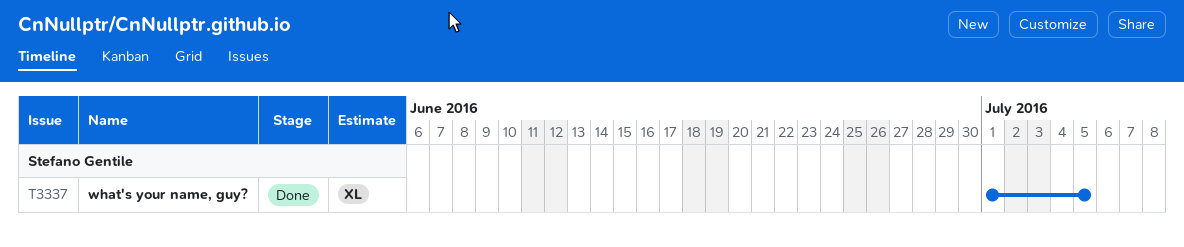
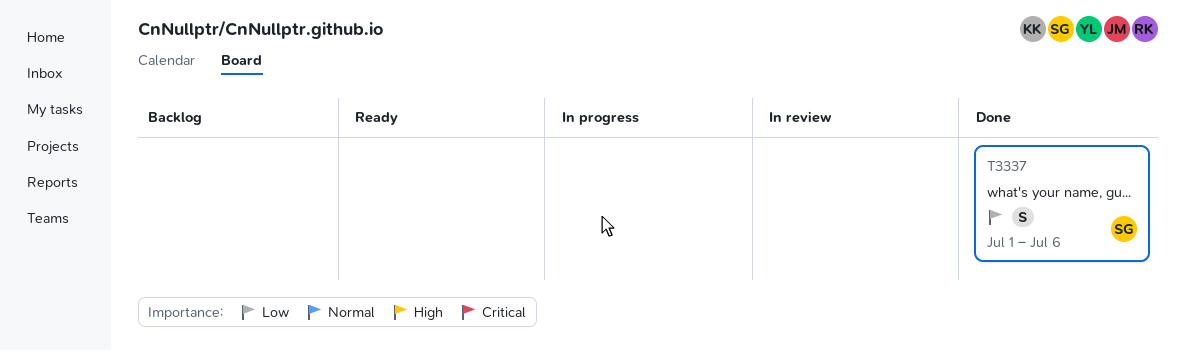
T3337, estimate: XL -> S
T3337, due: Jul 5 -> Jul 6

